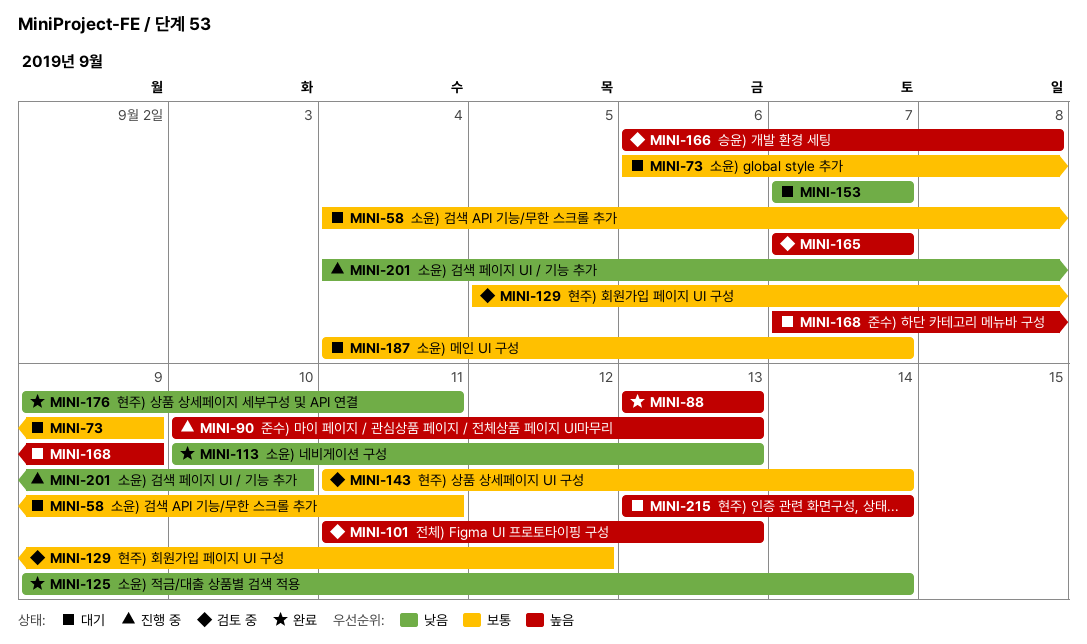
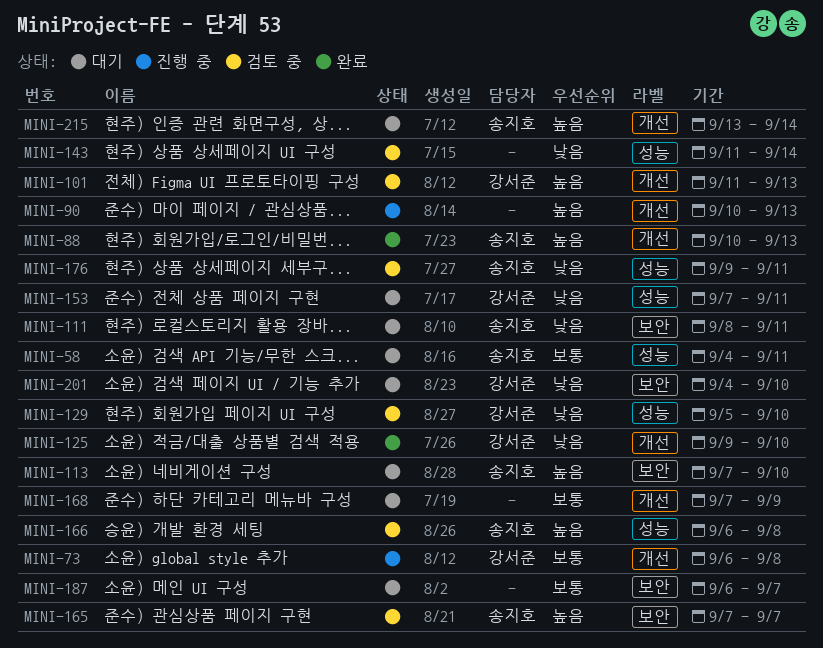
MINI-73, status: 대기 -> 진행 중
MINI-73, due: Sep 9 -> Sep 8
MINI-88, start: Sep 13 -> Sep 10
MINI-111: none -> present
MINI-113, status: 완료 -> 대기
MINI-113, priority: 낮음 -> 높음
MINI-113, start: Sep 10 -> Sep 7
MINI-113, due: Sep 13 -> Sep 10
MINI-125, due: Sep 14 -> Sep 10
MINI-129, priority: 보통 -> 낮음
MINI-129, due: Sep 12 -> Sep 10
MINI-143, priority: 보통 -> 낮음
MINI-153, due: Sep 7 -> Sep 11
MINI-168, priority: 높음 -> 보통
MINI-176, status: 완료 -> 검토 중
MINI-187, start: Sep 4 -> Sep 6
MINI-201, status: 진행 중 -> 대기

